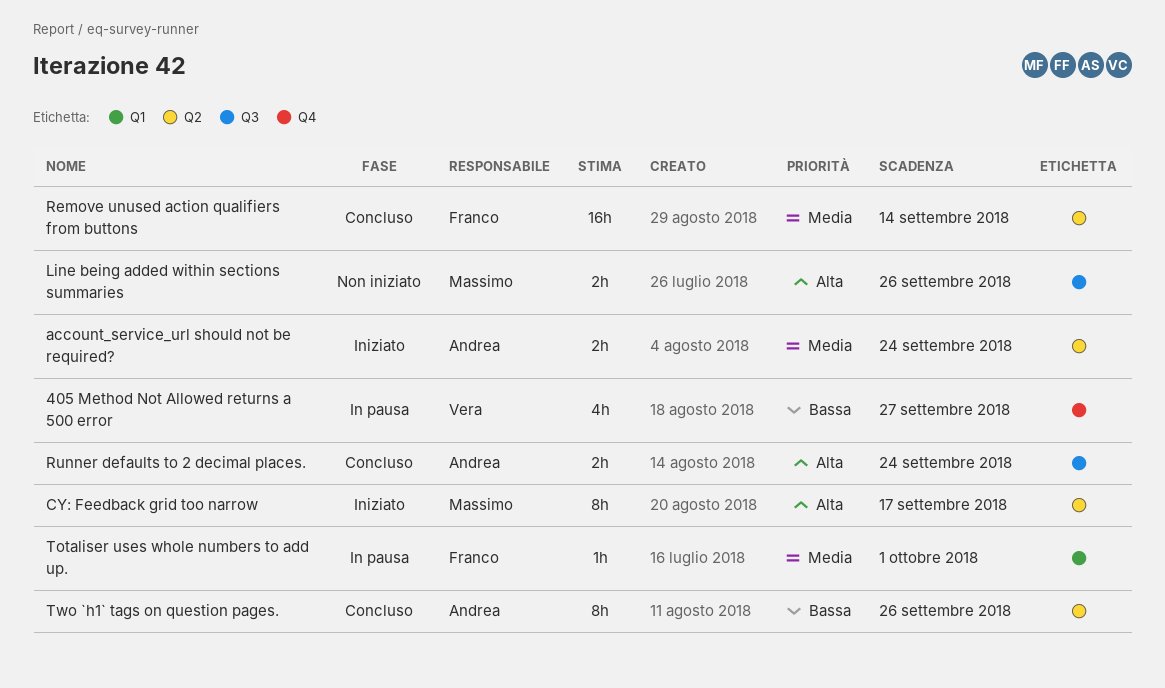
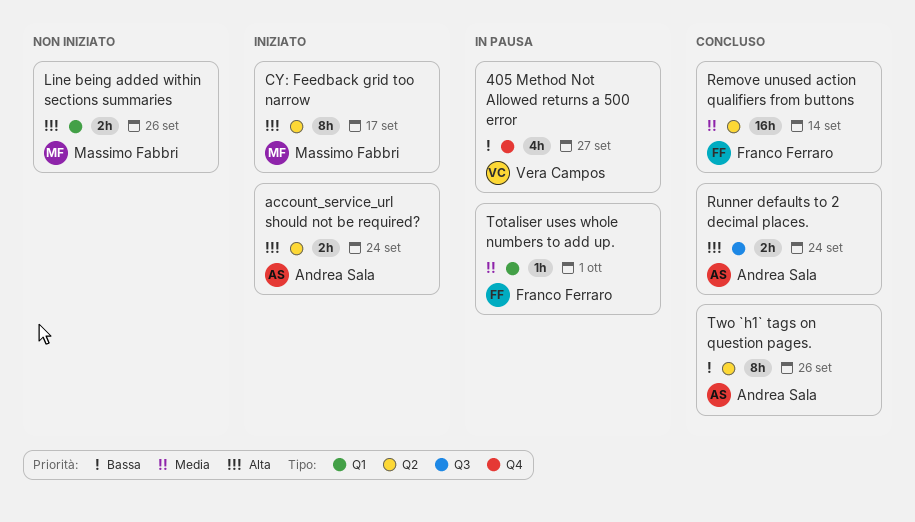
account_service_url should not be required?, priority: Media -> Alta
Line being added within sections summaries, label: Q3 -> Q1

